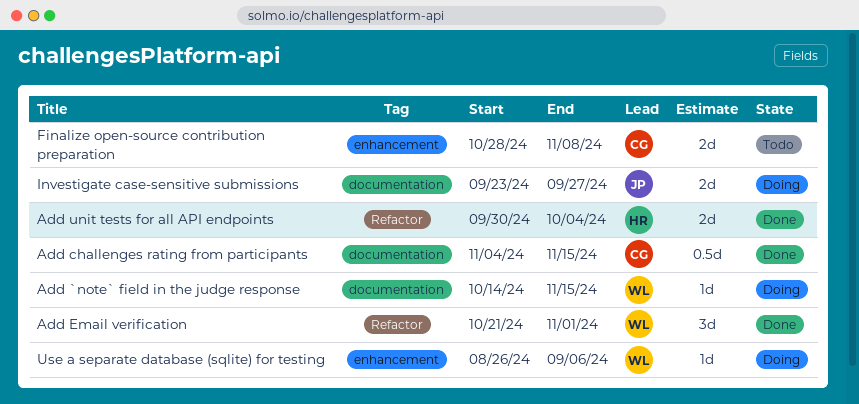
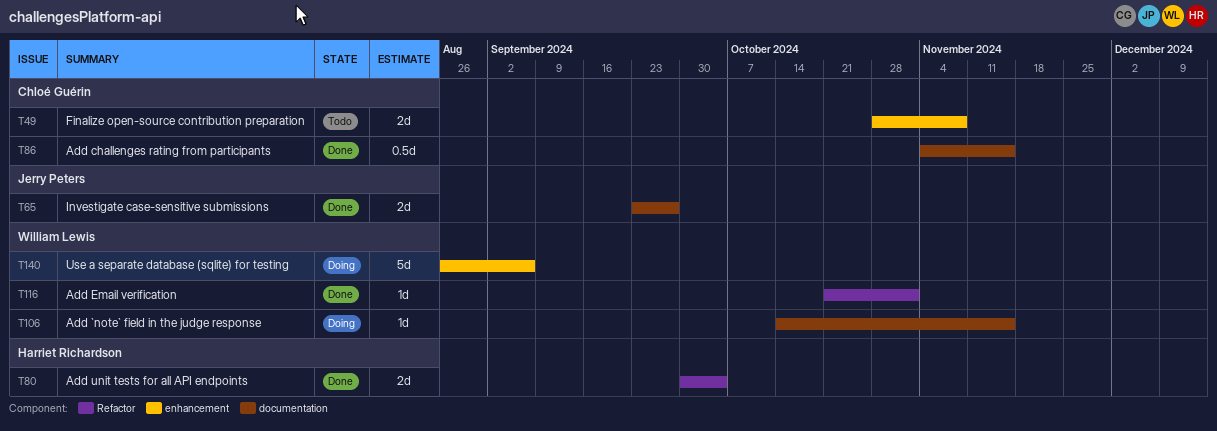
Add Email verification, estimate: 3d -> 1d
Investigate case-sensitive submissions, status: Doing -> Done
Use a separate database (sqlite) for testing, estimate: 1d -> 5d

